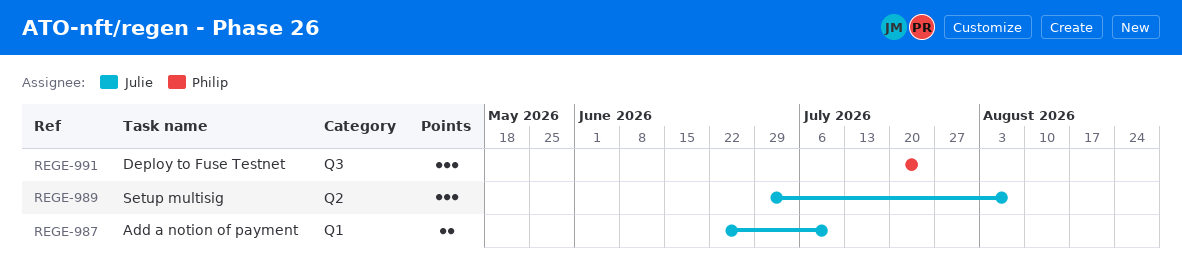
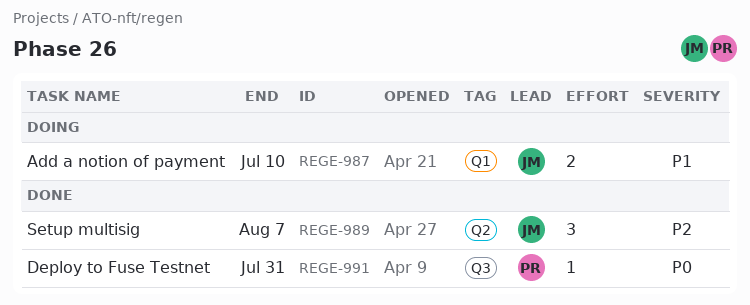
REGE-991, estimate: 3 -> 1
REGE-991, due: Jul 24 -> Jul 31

